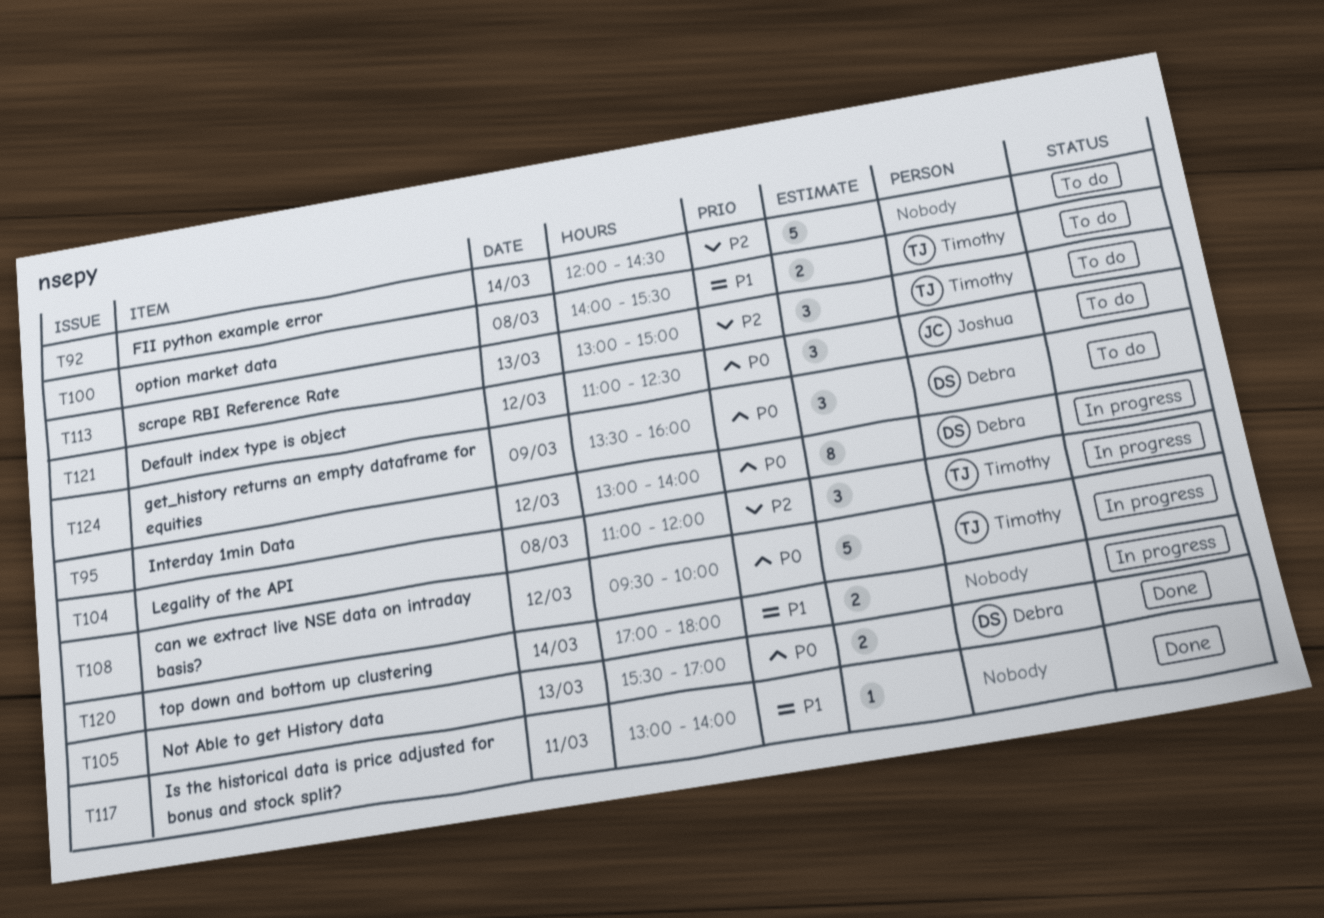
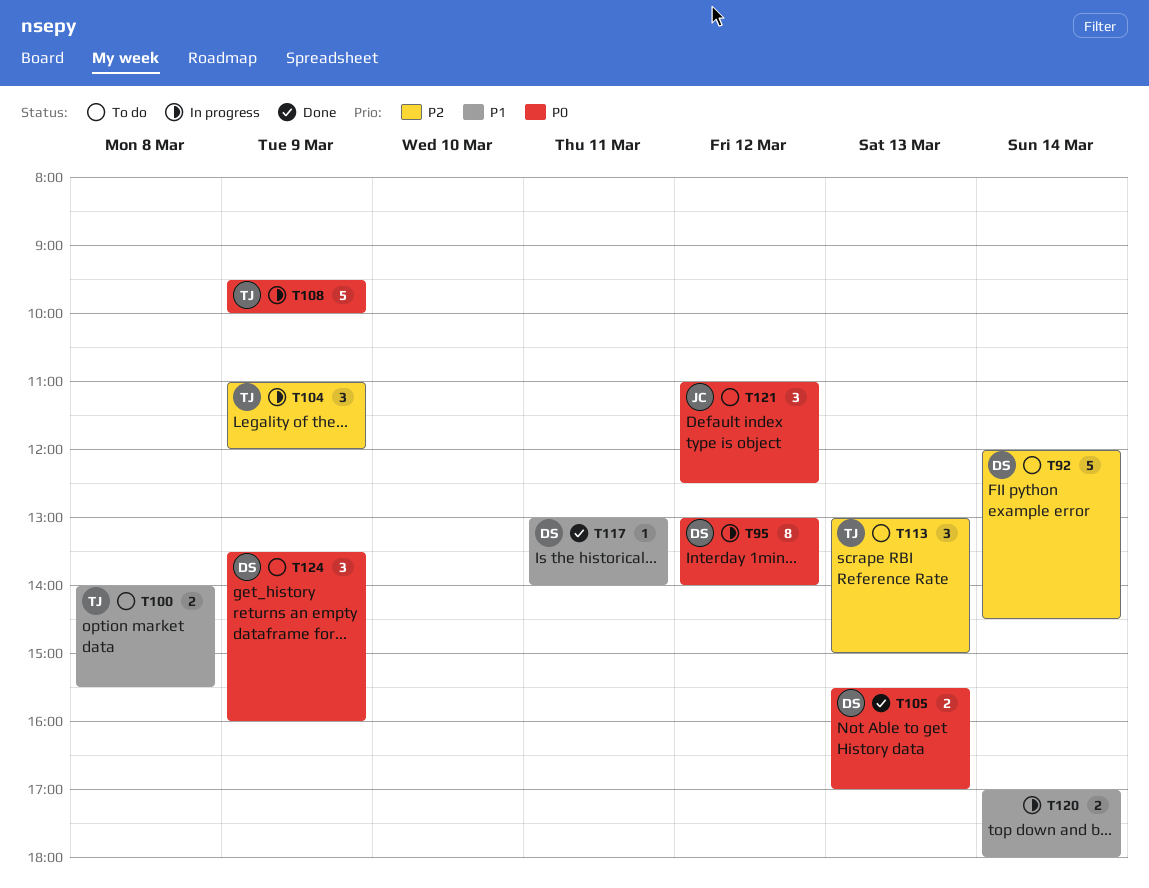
T92, owner: none -> Debra
T104, day: Mar 8 -> Mar 9
T108, day: Mar 12 -> Mar 9
T117, owner: none -> Debra

